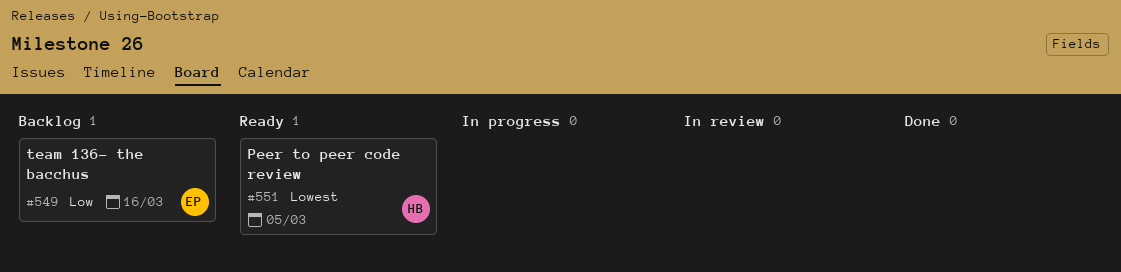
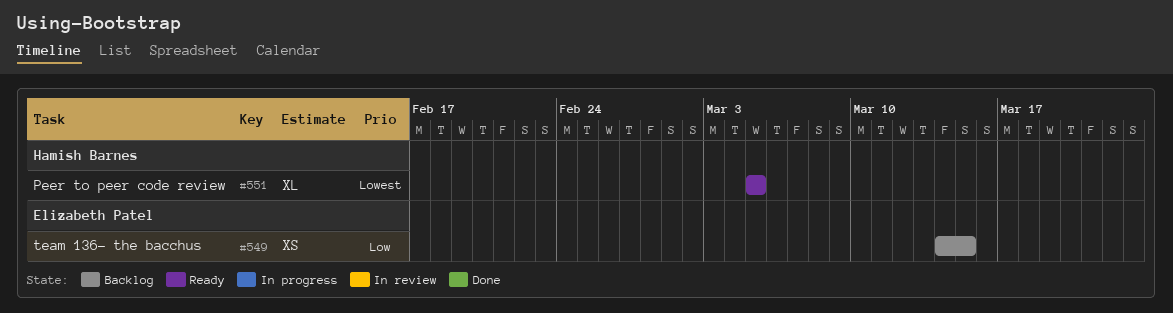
#549, due: Mar 16 -> Mar 15

